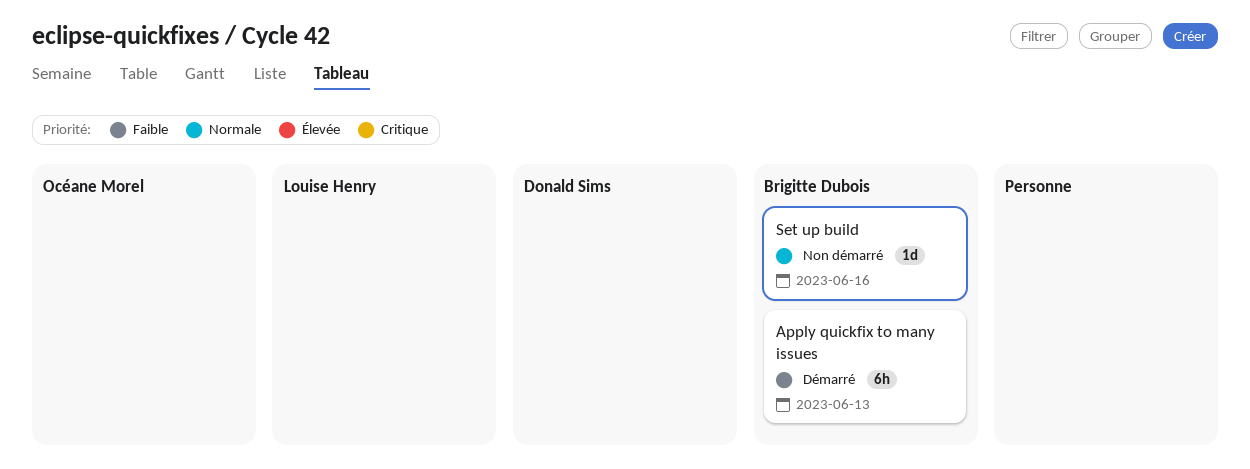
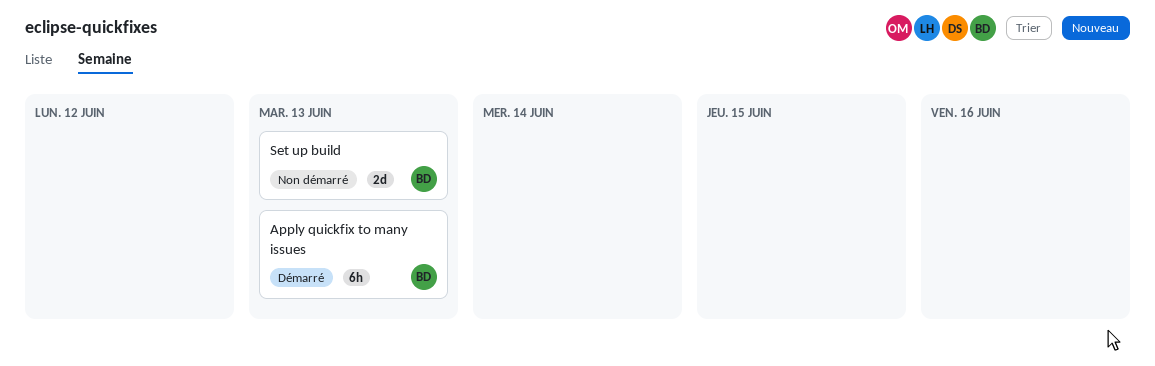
Set up build, estimate: 1d -> 2d
Set up build, due: Jun 16 -> Jun 13

